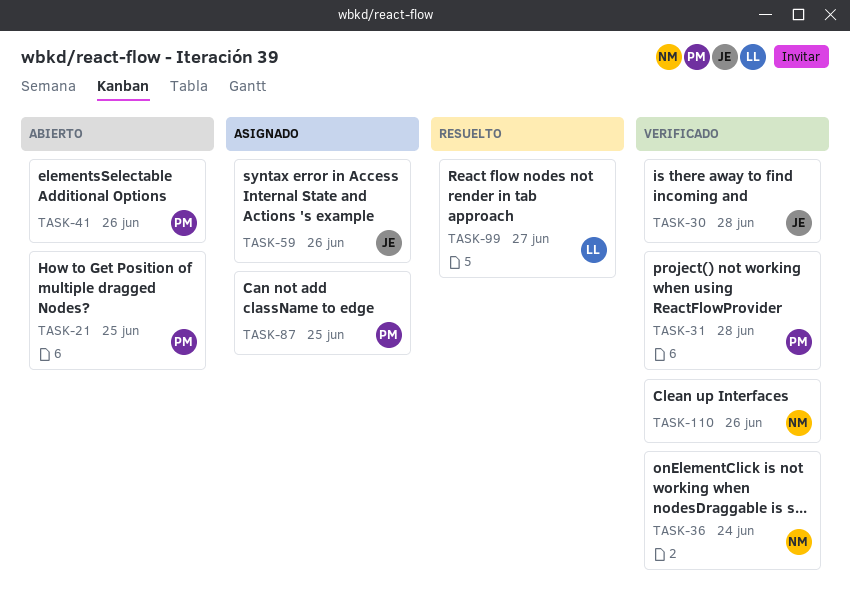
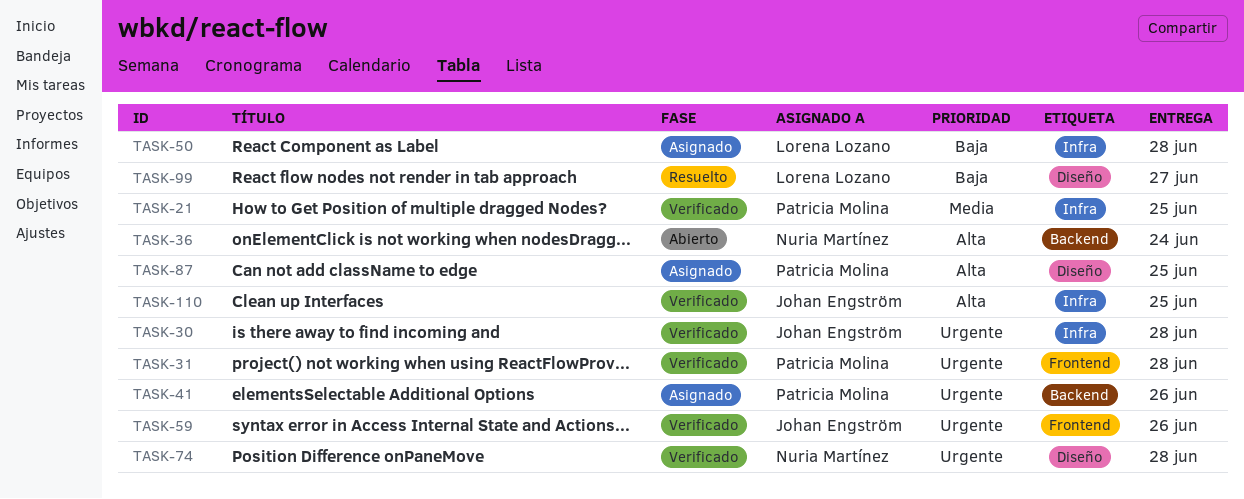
TASK-21, status: Abierto -> Verificado
TASK-36, status: Verificado -> Abierto
TASK-41, status: Abierto -> Asignado
TASK-50: none -> present
TASK-59, status: Asignado -> Verificado
TASK-74: none -> present
TASK-110, owner: Nuria Martínez -> Johan Engström
TASK-110, due: Jun 26 -> Jun 25

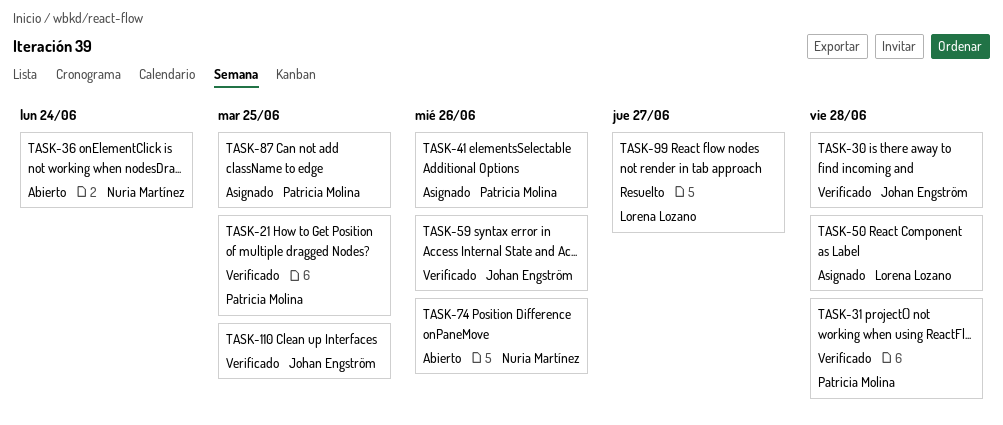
TASK-74, status: Verificado -> Abierto
TASK-74, due: Jun 28 -> Jun 26

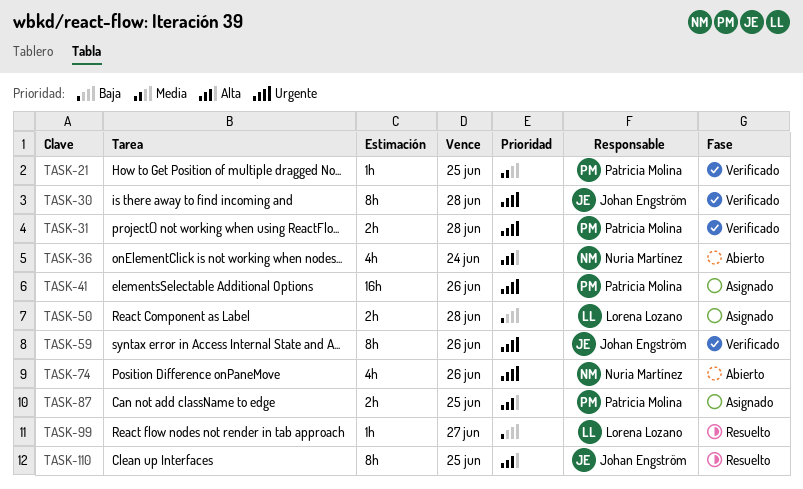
TASK-110, status: Verificado -> Resuelto

